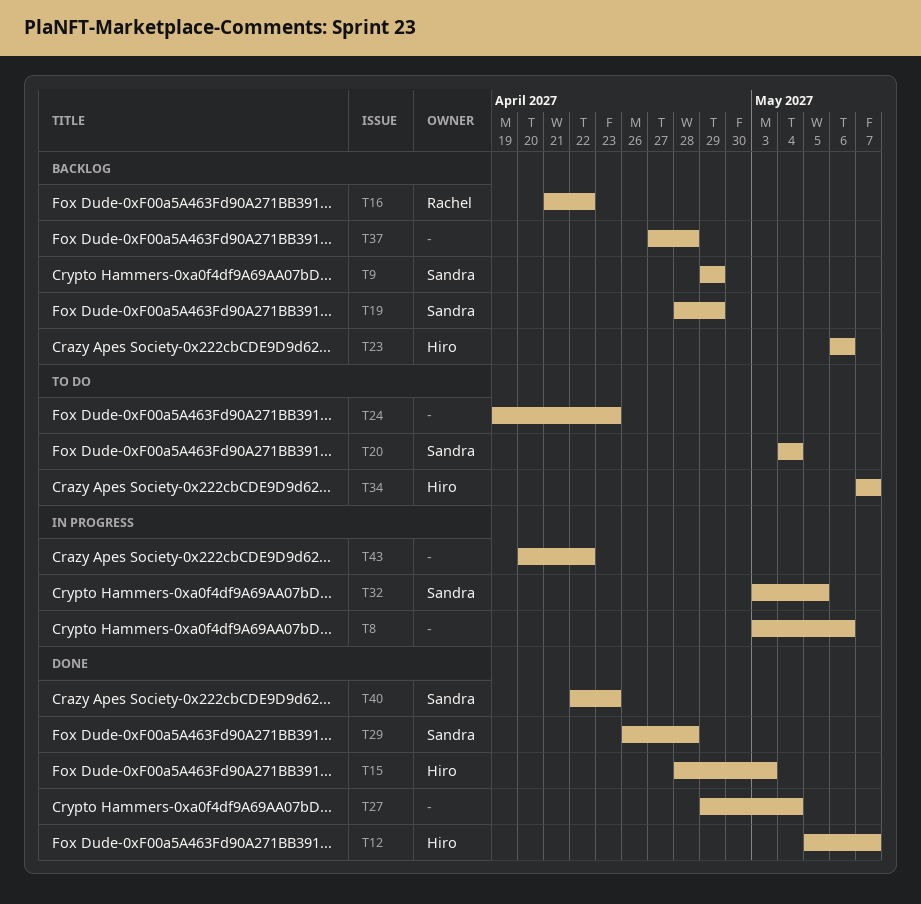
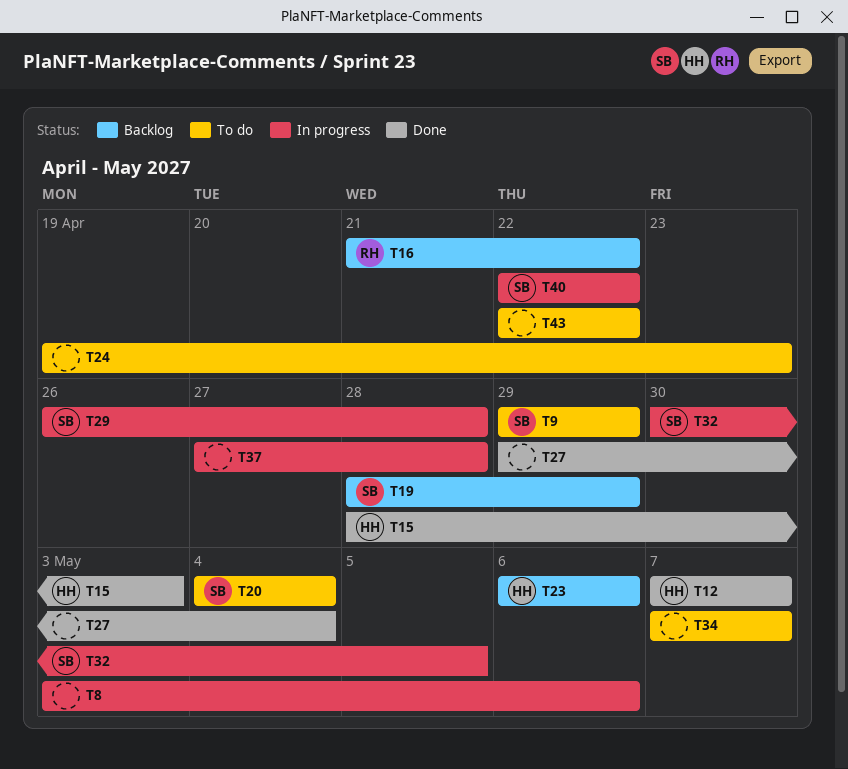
T9, status: Backlog -> To do
T12, start: May 5 -> May 7
T29, status: Done -> In progress
T32, start: May 3 -> Apr 30
T34, owner: Hiro -> none
T37, status: Backlog -> In progress
T40, status: Done -> In progress
T40, due: Apr 23 -> Apr 22
T43, status: In progress -> To do
T43, start: Apr 20 -> Apr 22

